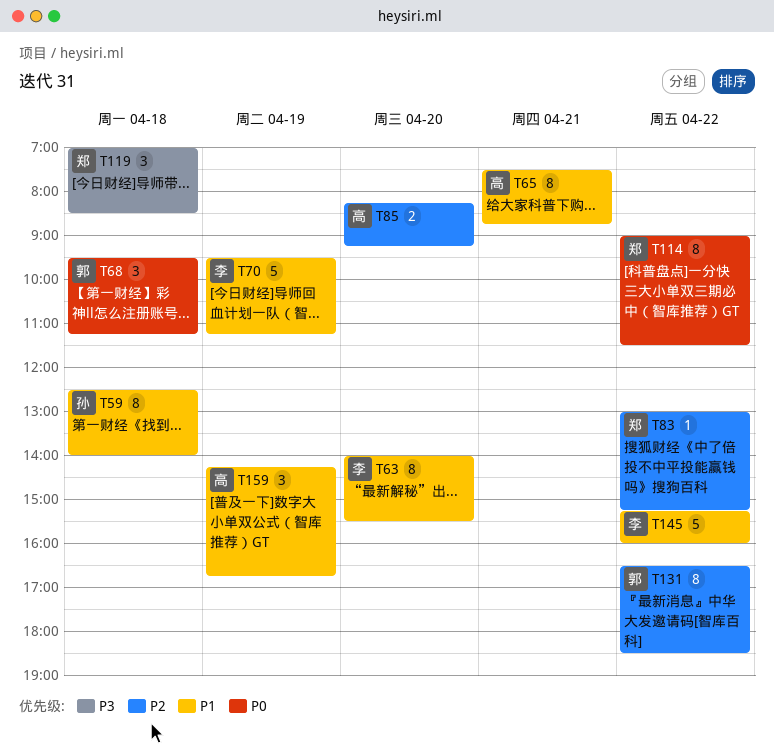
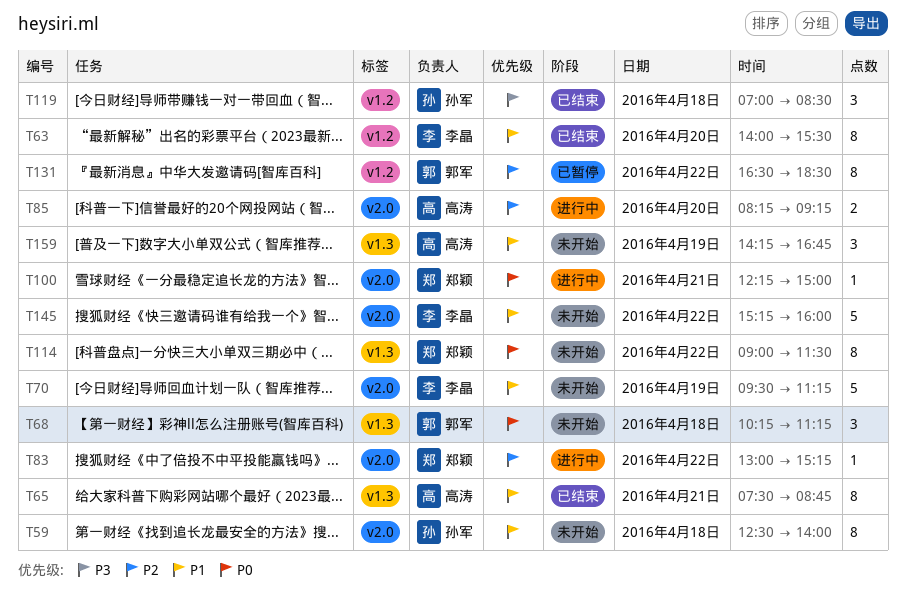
T68, begins: 09:30 -> 10:15
T100: none -> present
T119, owner: 郑颖 -> 孙军

